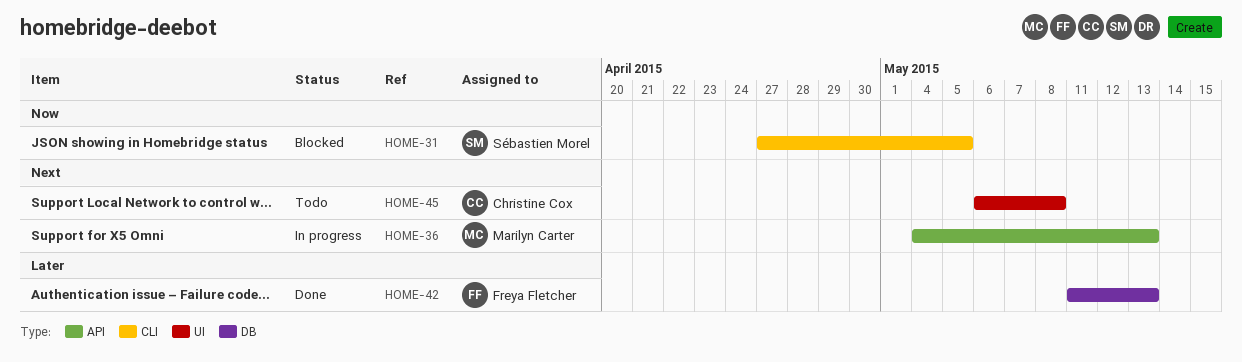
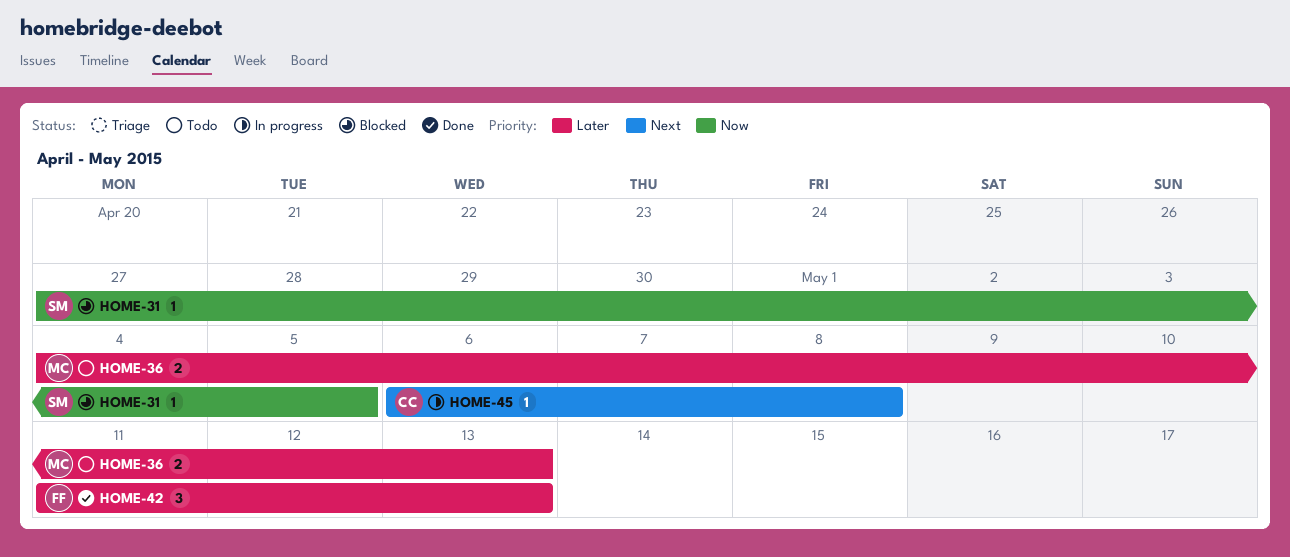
HOME-36, status: In progress -> Todo
HOME-36, priority: Next -> Later
HOME-45, status: Todo -> In progress

